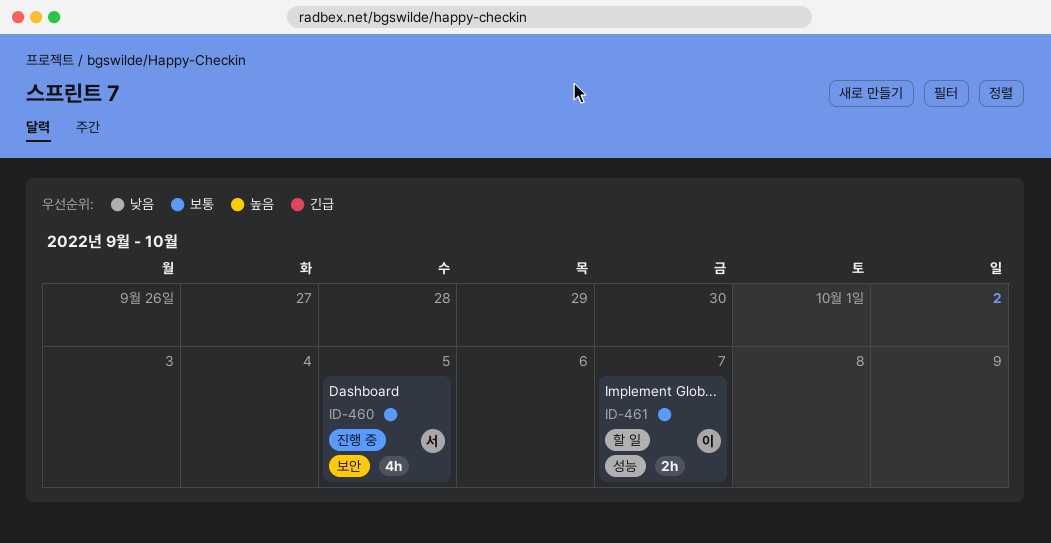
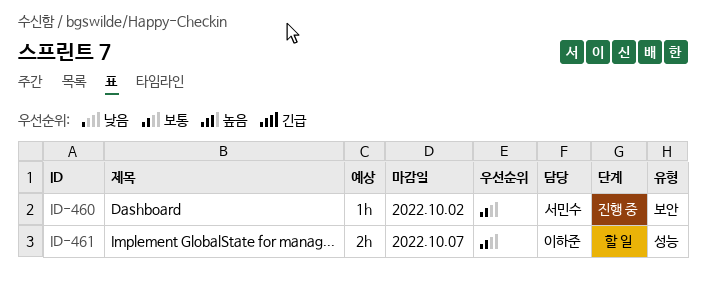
ID-460, estimate: 4h -> 1h
ID-460, due: Oct 5 -> Oct 2

